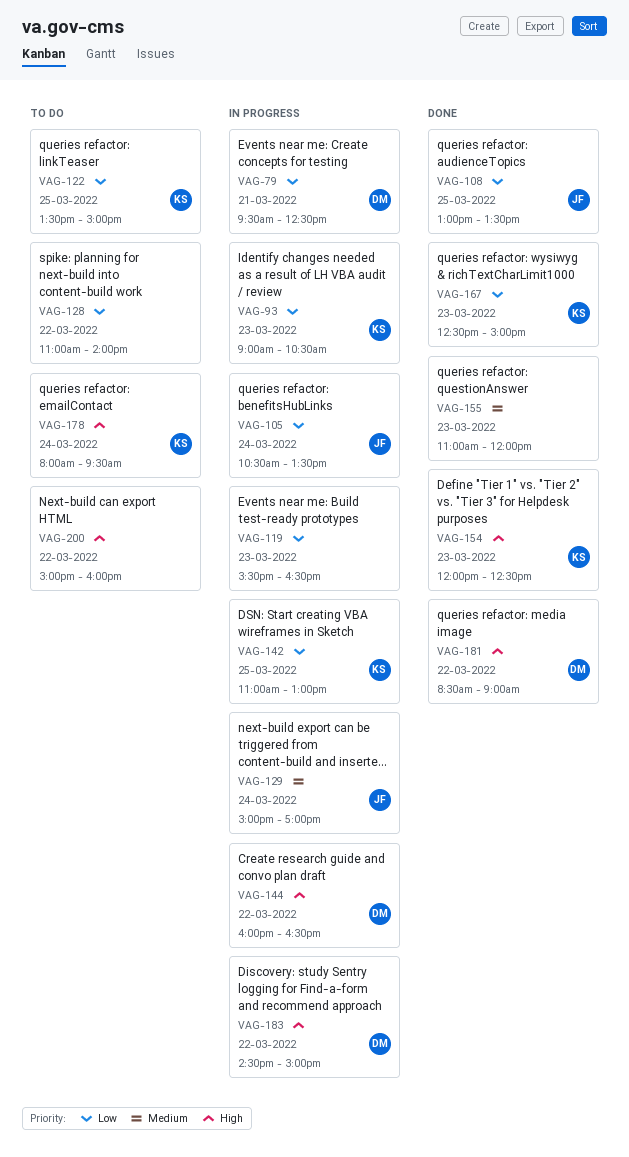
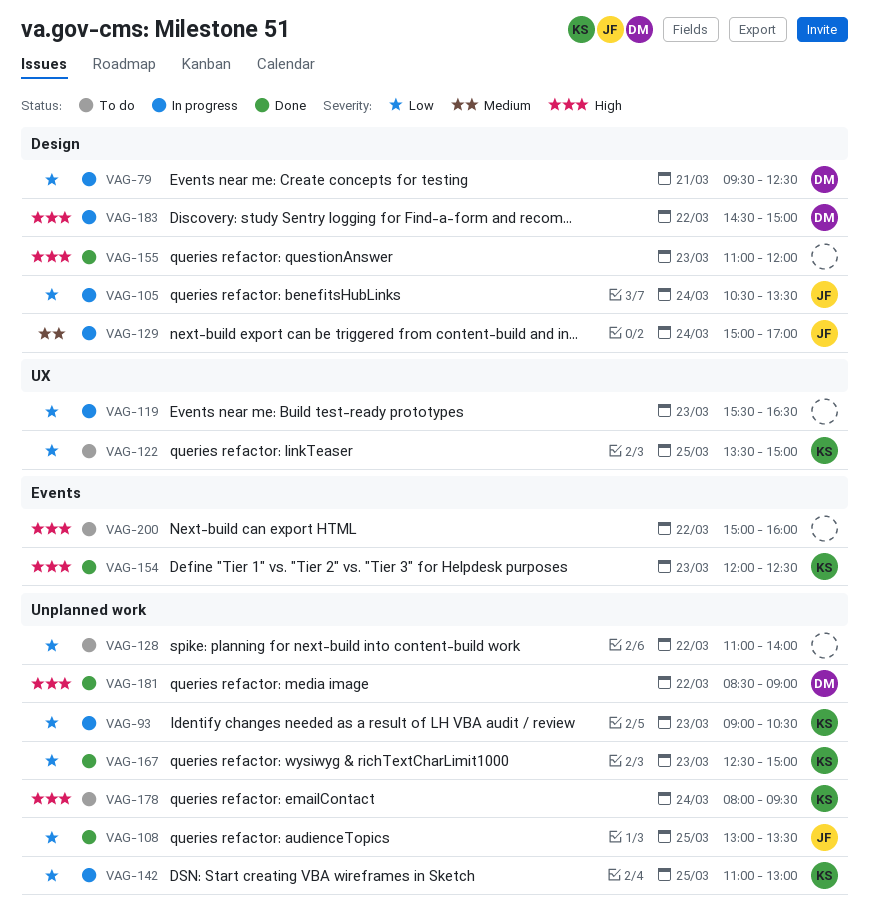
VAG-144: present -> none
VAG-155, priority: Medium -> High

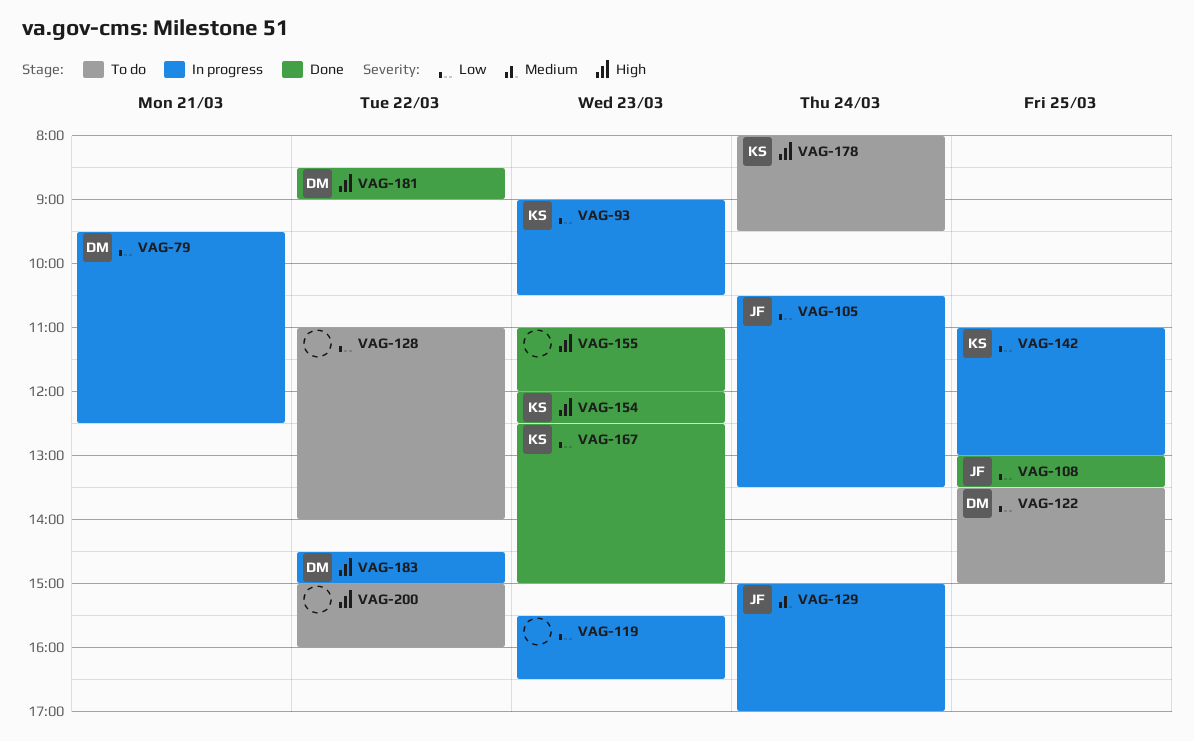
VAG-122, owner: KS -> DM

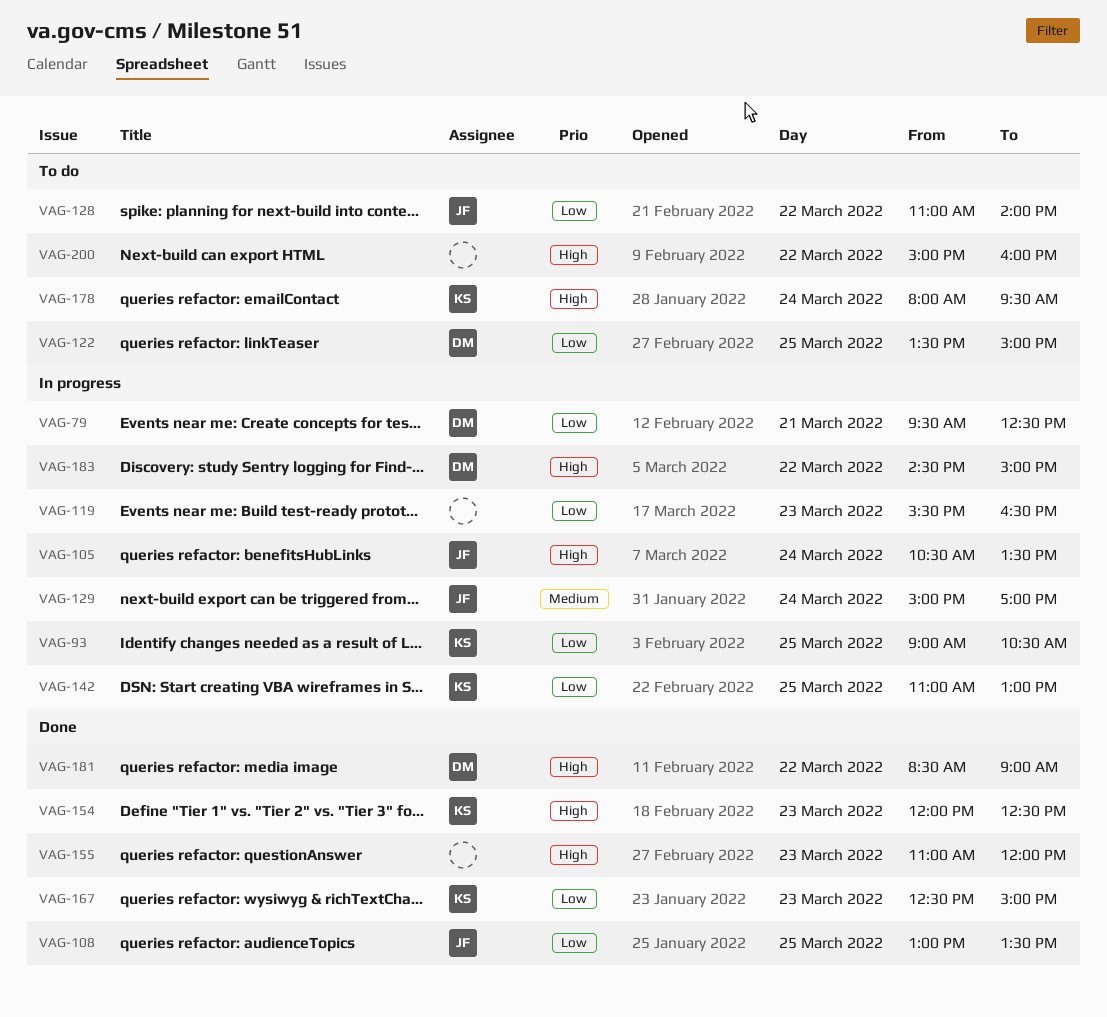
VAG-93, day: Mar 23 -> Mar 25
VAG-105, priority: Low -> High
VAG-128, owner: none -> JF

